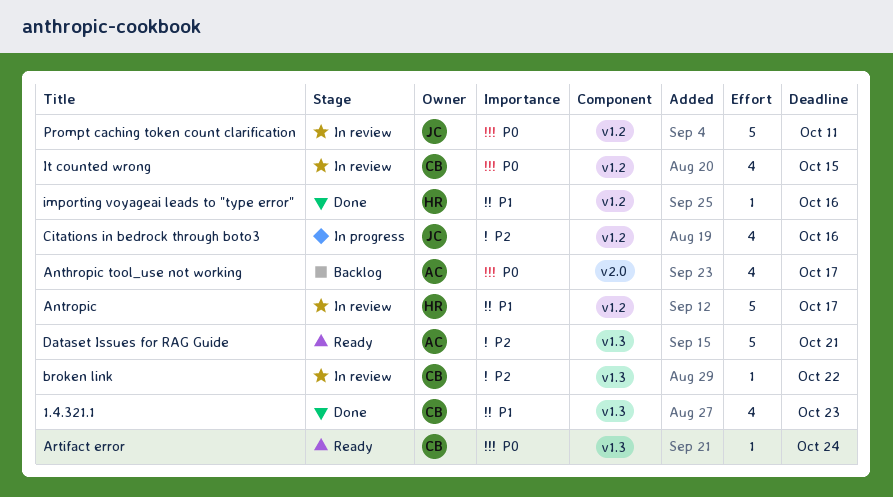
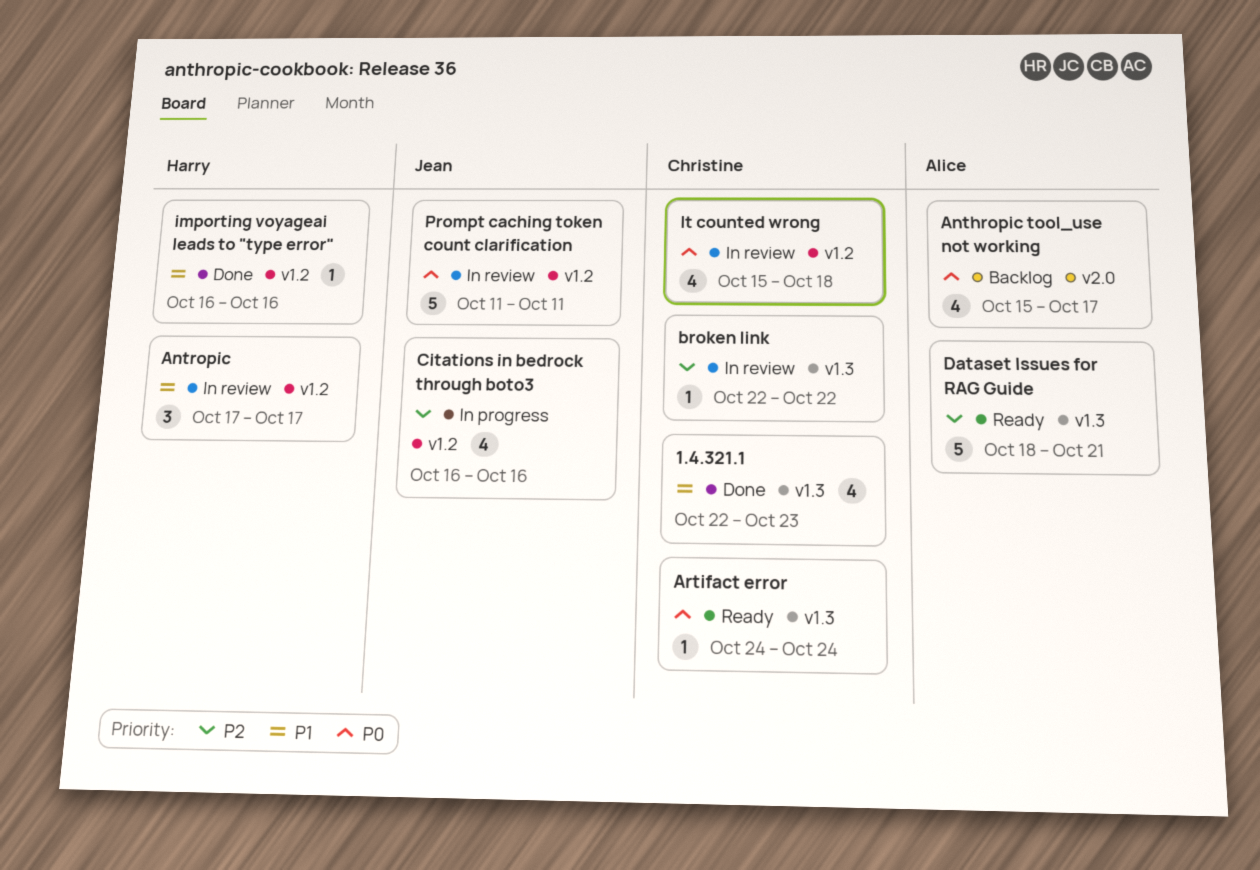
Antropic, estimate: 5 -> 3
It counted wrong, due: Oct 15 -> Oct 18

